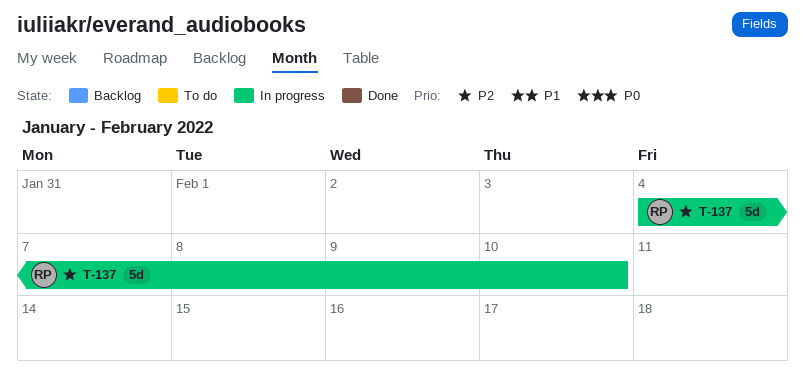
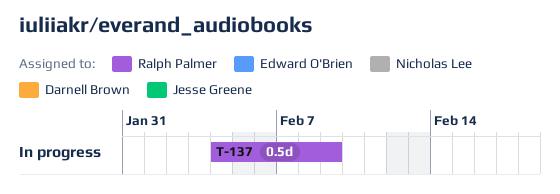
T-137, estimate: 5d -> 0.5d
T-137, due: Feb 10 -> Feb 9

